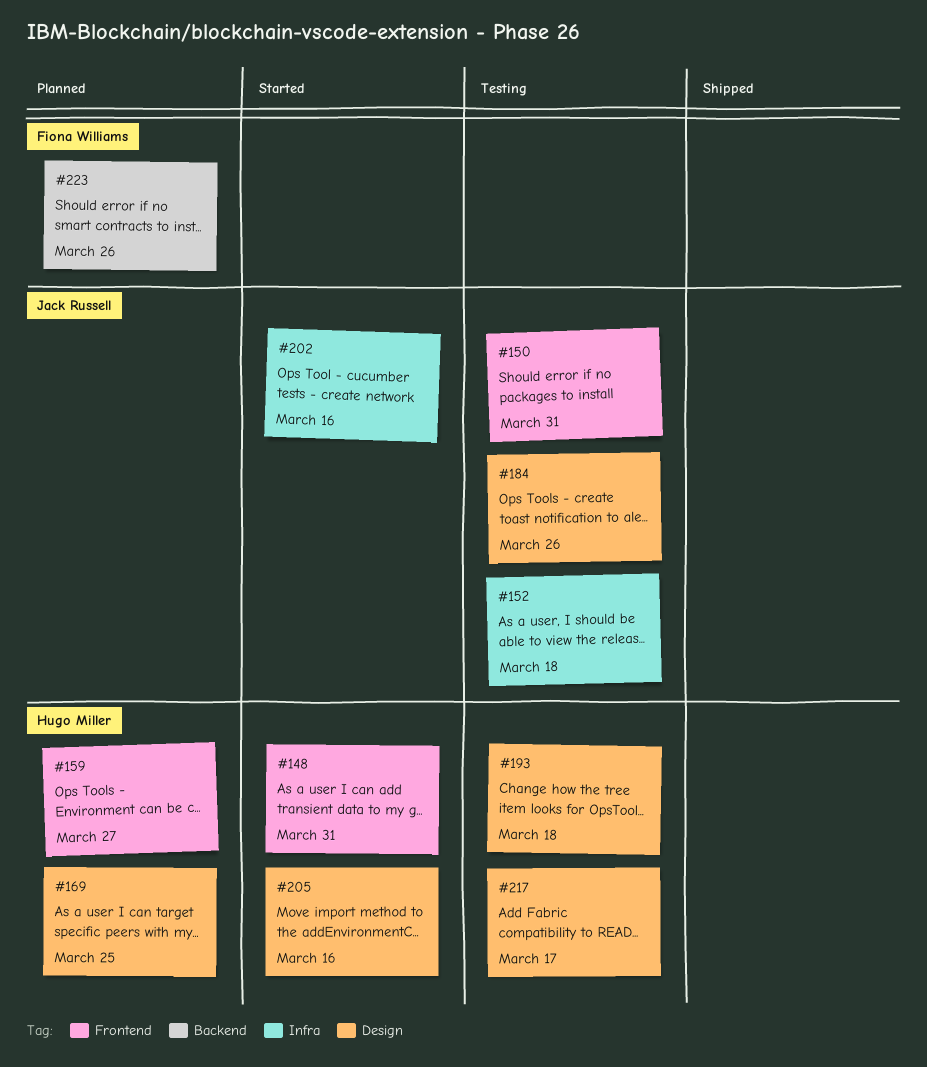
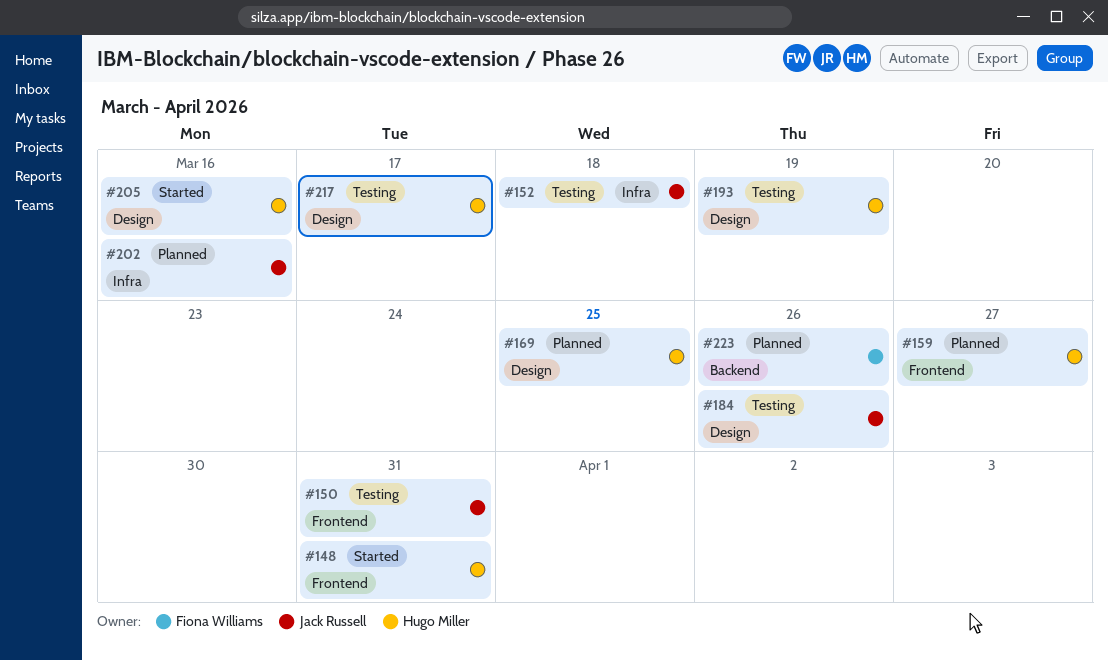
#193, due: Mar 18 -> Mar 19
#202, status: Started -> Planned

